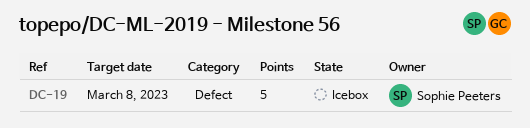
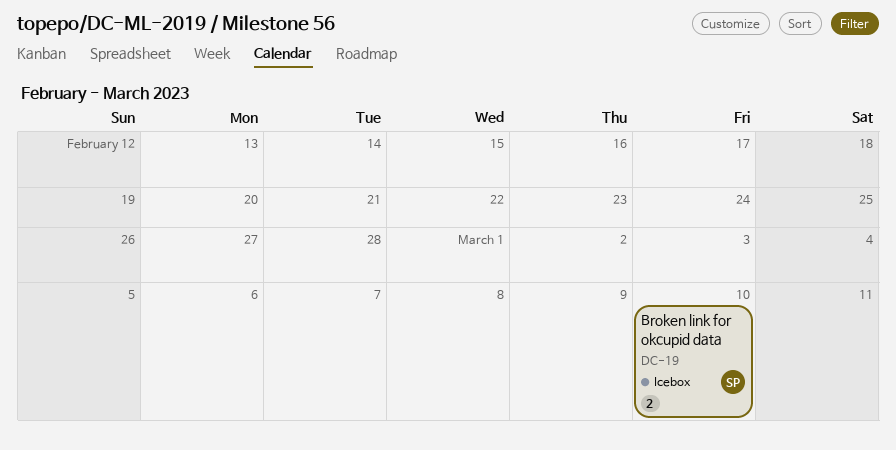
DC-19, estimate: 5 -> 2
DC-19, due: Mar 8 -> Mar 10

